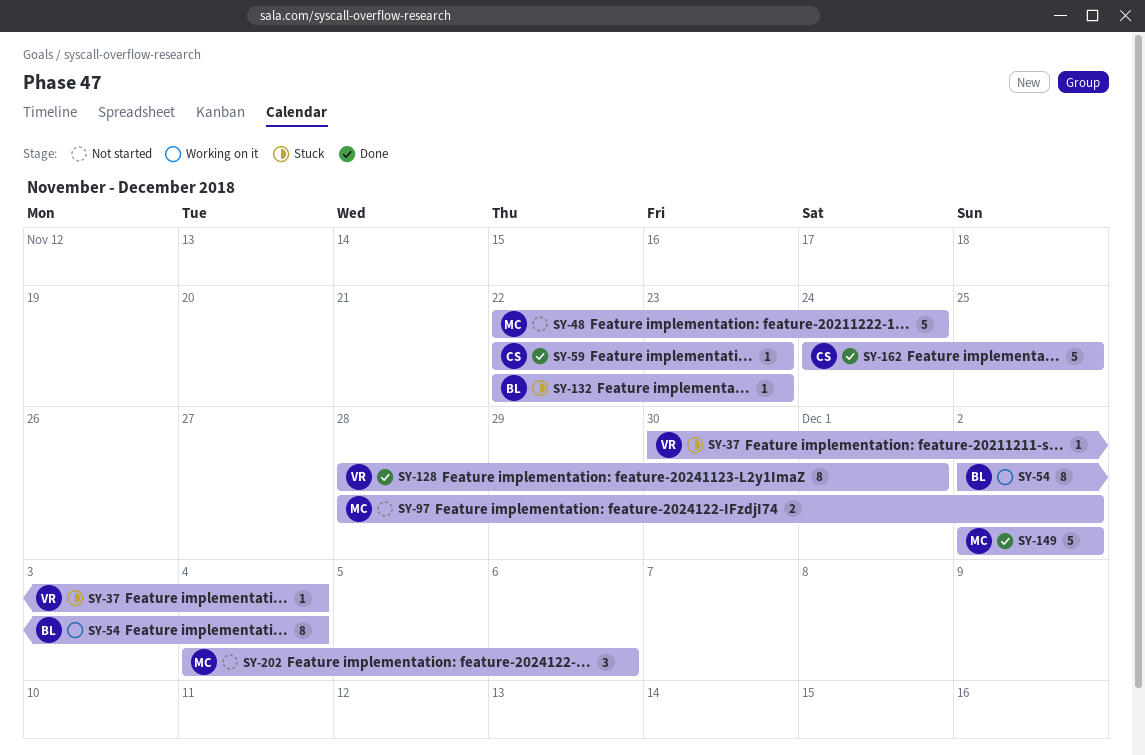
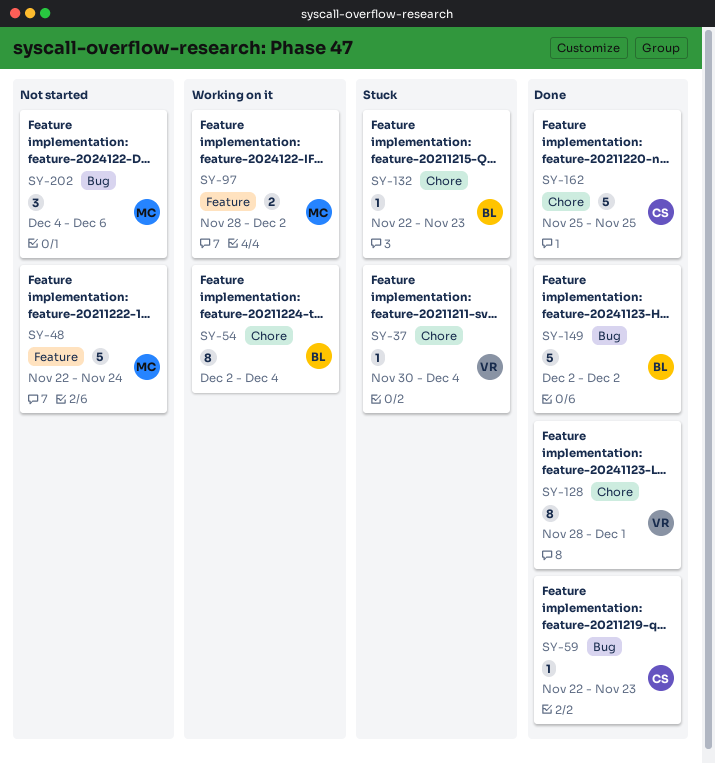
SY-97, status: Not started -> Working on it
SY-149, owner: MC -> BL
SY-162, start: Nov 24 -> Nov 25

